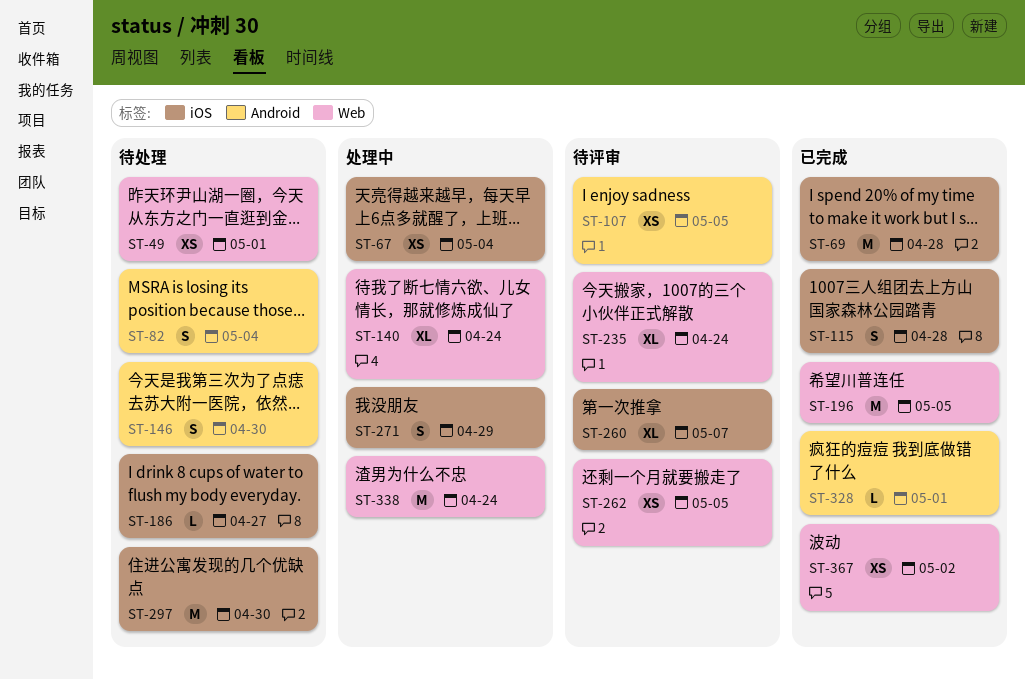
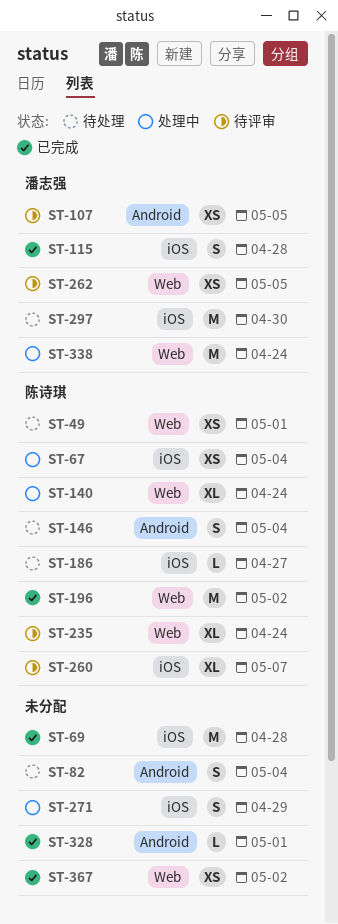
ST-146, due: Apr 30 -> May 4
ST-196, due: May 5 -> May 2

